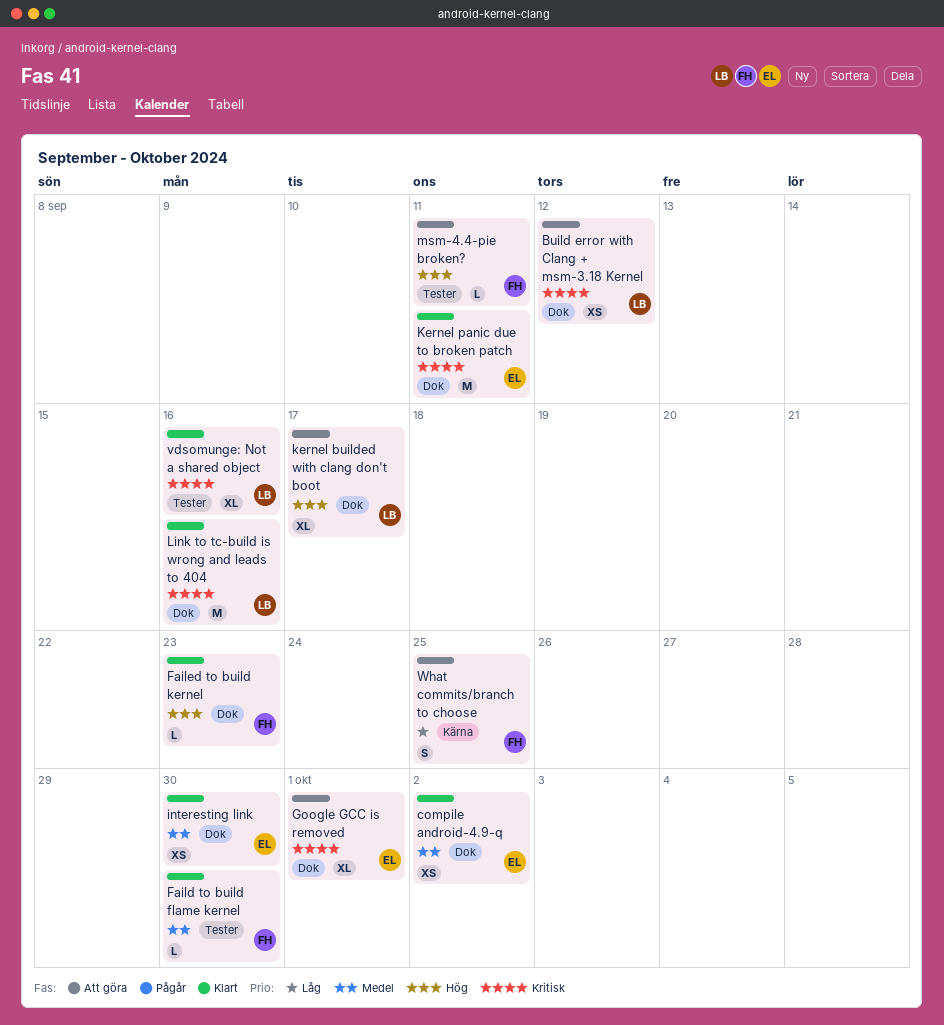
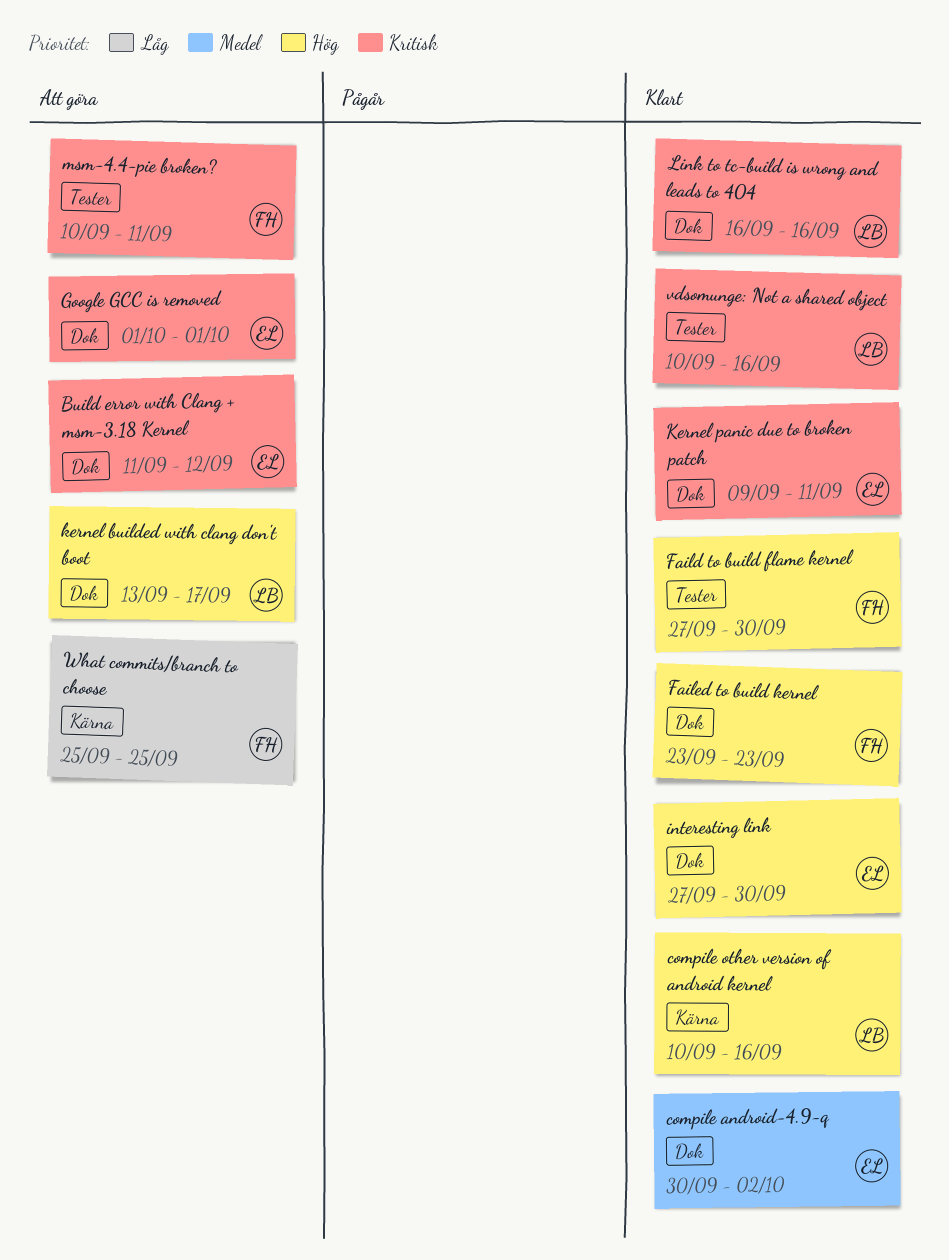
Build error with Clang + msm-3.18 Kernel, owner: LB -> EL
compile other version of android kernel: none -> present
Faild to build flame kernel, priority: Medel -> Hög
interesting link, priority: Medel -> Hög
msm-4.4-pie broken?, priority: Hög -> Kritisk

